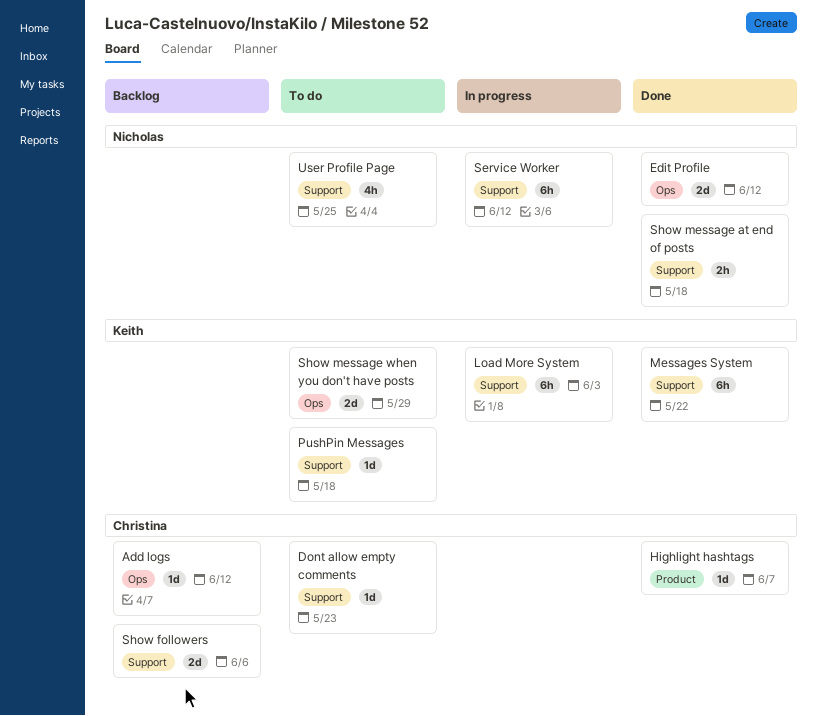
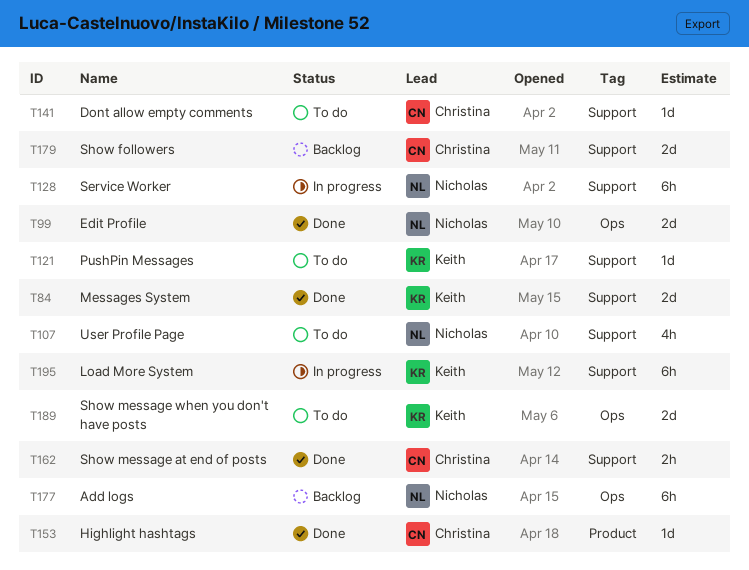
Add logs, owner: Christina -> Nicholas
Add logs, estimate: 1d -> 6h
Messages System, estimate: 6h -> 2d
Show message at end of posts, owner: Nicholas -> Christina

